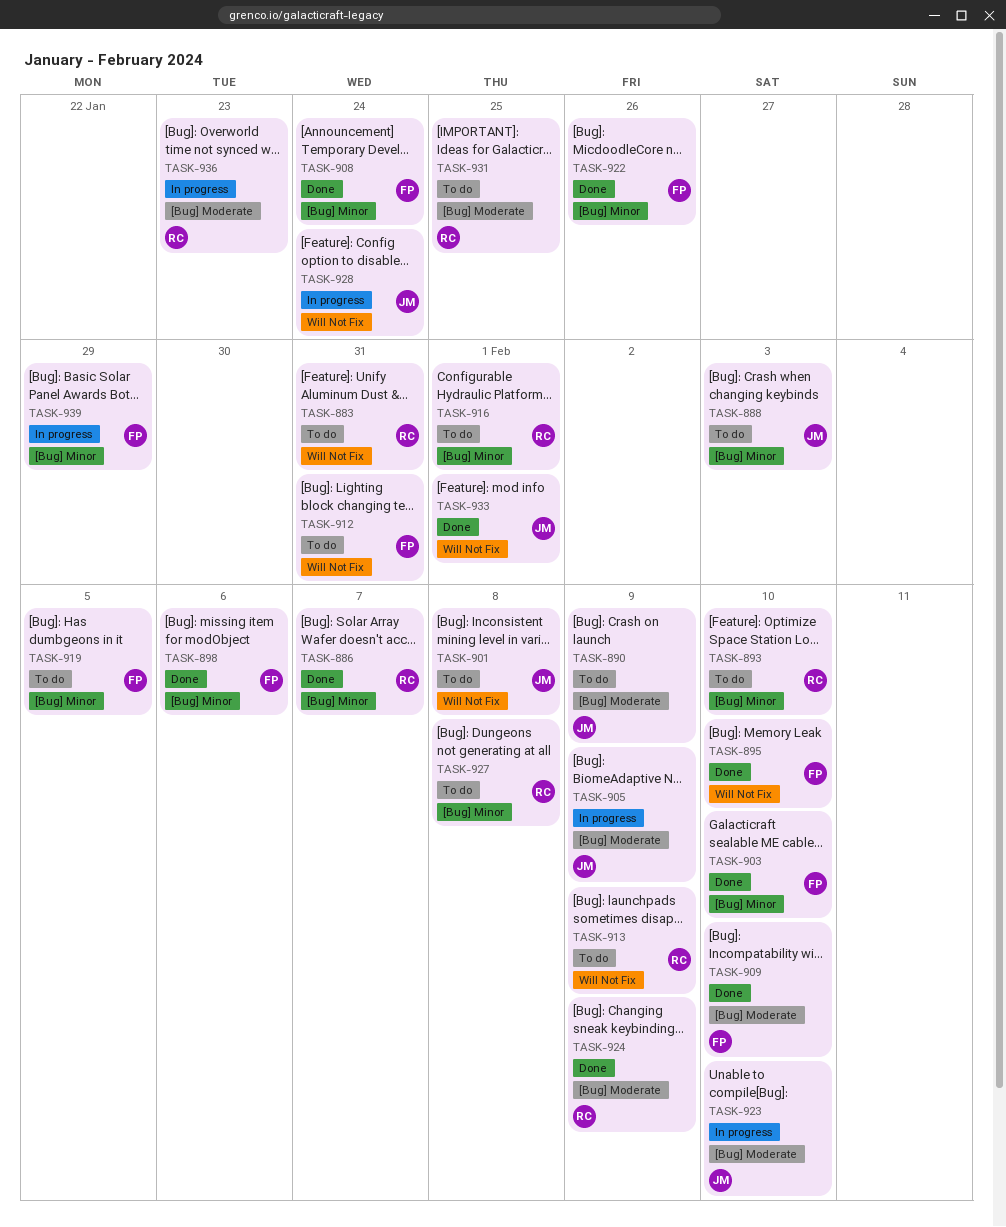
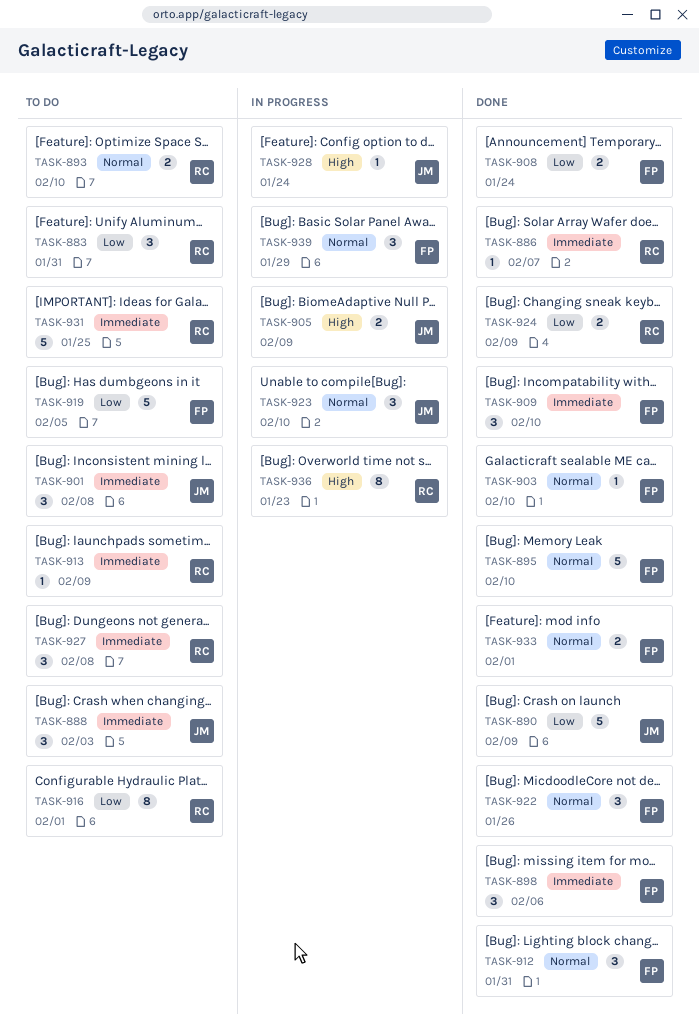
TASK-890, status: To do -> Done
TASK-912, status: To do -> Done
TASK-933, owner: JM -> FP

